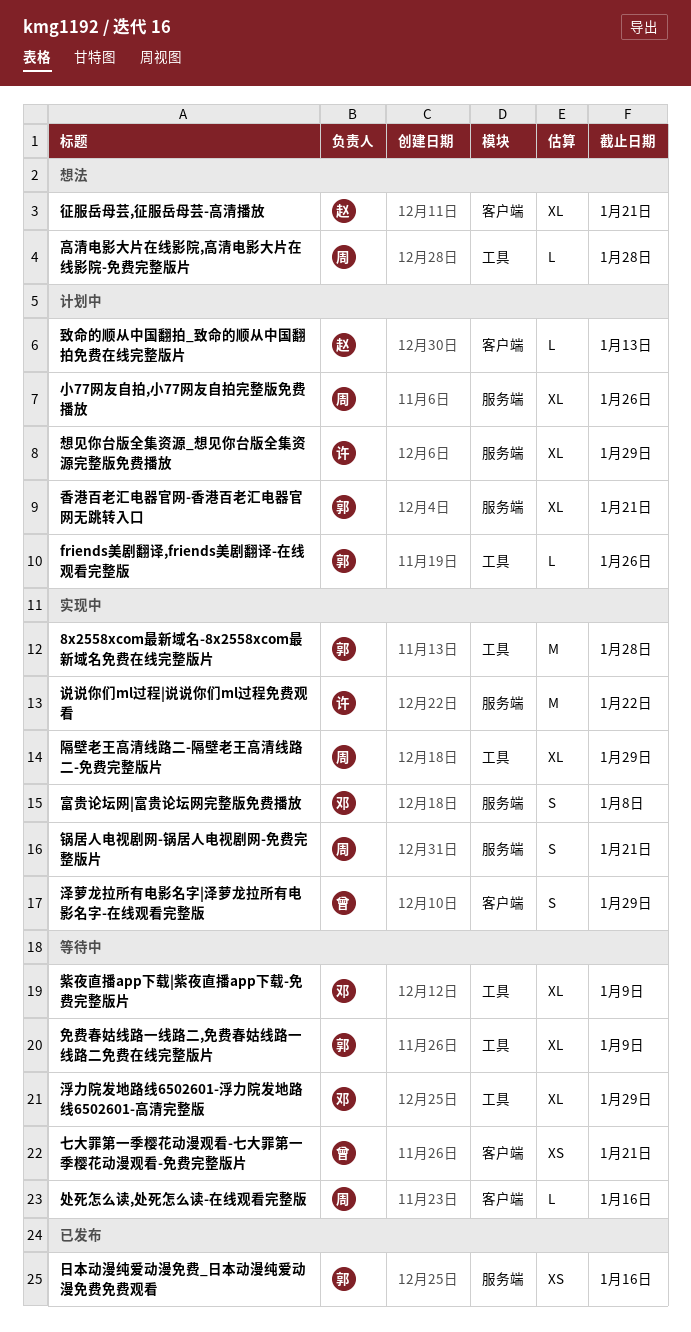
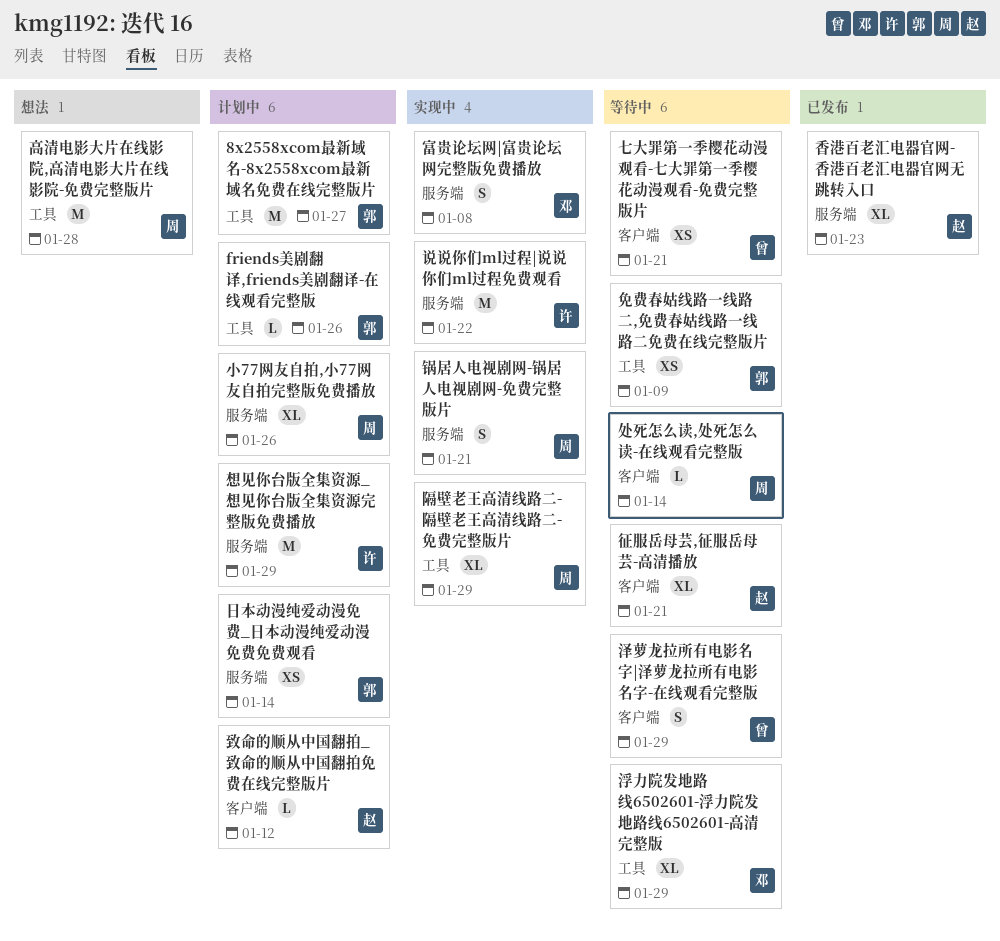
8x2558xcom最新域名-8x2558xcom最新域名免费在线完整版片, status: 实现中 -> 计划中
8x2558xcom最新域名-8x2558xcom最新域名免费在线完整版片, due: Jan 28 -> Jan 27
免费春姑线路一线路二,免费春姑线路一线路二免费在线完整版片, estimate: XL -> XS
处死怎么读,处死怎么读-在线观看完整版, due: Jan 16 -> Jan 14
征服岳母芸,征服岳母芸-高清播放, status: 想法 -> 等待中
想见你台版全集资源_想见你台版全集资源完整版免费播放, estimate: XL -> M
日本动漫纯爱动漫免费_日本动漫纯爱动漫免费免费观看, status: 已发布 -> 计划中
日本动漫纯爱动漫免费_日本动漫纯爱动漫免费免费观看, due: Jan 16 -> Jan 14
泽萝龙拉所有电影名字|泽萝龙拉所有电影名字-在线观看完整版, status: 实现中 -> 等待中
紫夜直播app下载|紫夜直播app下载-免费完整版片: present -> none
致命的顺从中国翻拍_致命的顺从中国翻拍免费在线完整版片, due: Jan 13 -> Jan 12
香港百老汇电器官网-香港百老汇电器官网无跳转入口, status: 计划中 -> 已发布
香港百老汇电器官网-香港百老汇电器官网无跳转入口, owner: 郭 -> 赵
香港百老汇电器官网-香港百老汇电器官网无跳转入口, due: Jan 21 -> Jan 23
高清电影大片在线影院,高清电影大片在线影院-免费完整版片, estimate: L -> M

